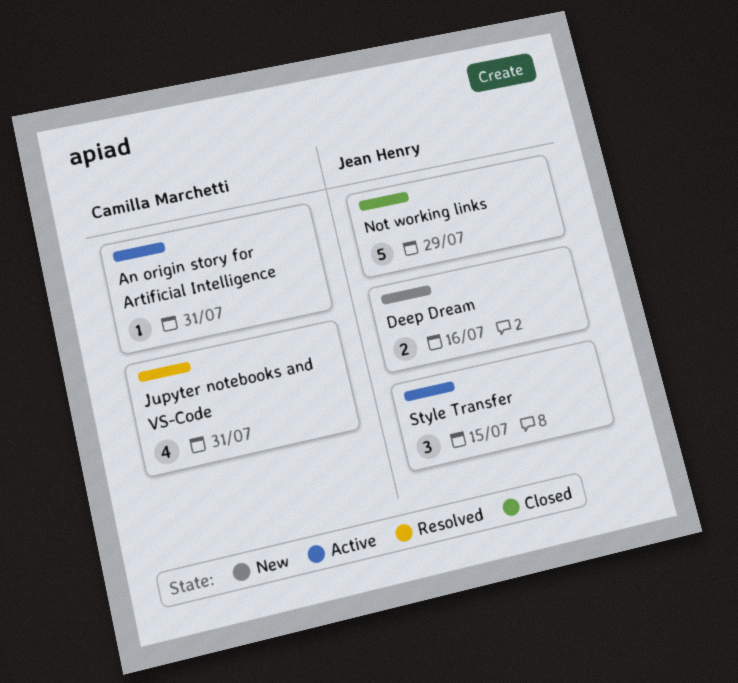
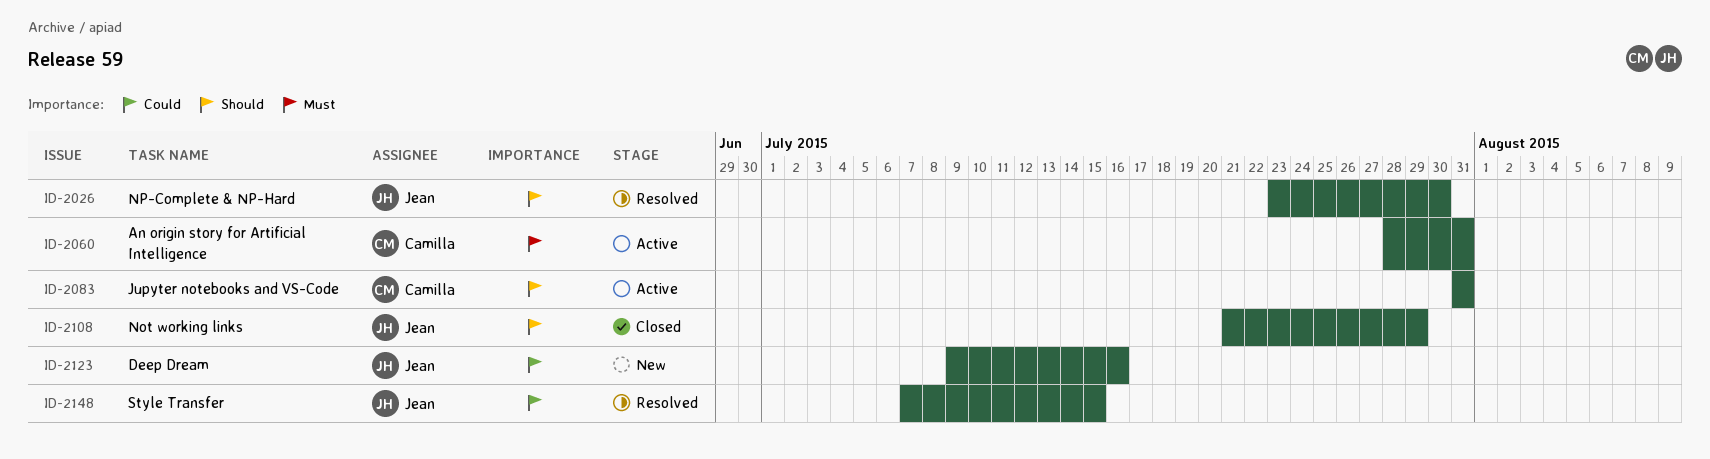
Jupyter notebooks and VS-Code, status: Resolved -> Active
NP-Complete & NP-Hard: none -> present
Style Transfer, status: Active -> Resolved

